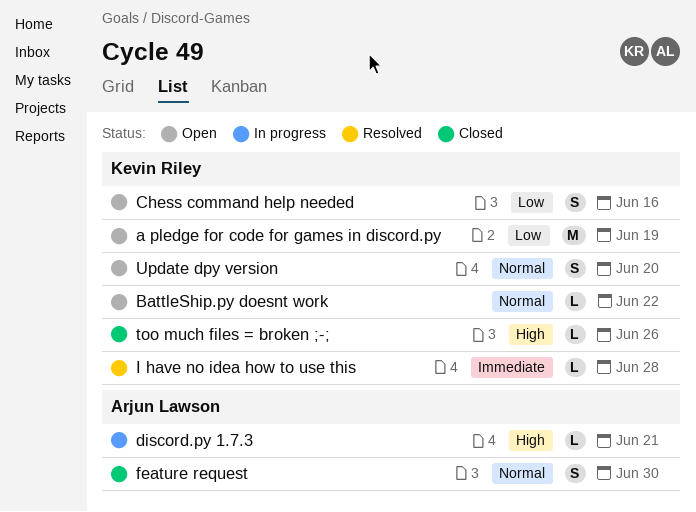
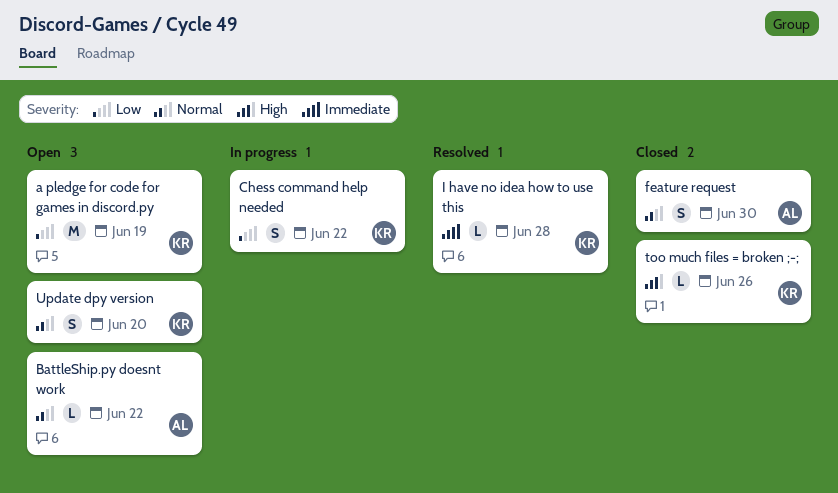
BattleShip.py doesnt work, owner: Kevin Riley -> Arjun Lawson
Chess command help needed, status: Open -> In progress
Chess command help needed, due: Jun 16 -> Jun 22
discord.py 1.7.3: present -> none

